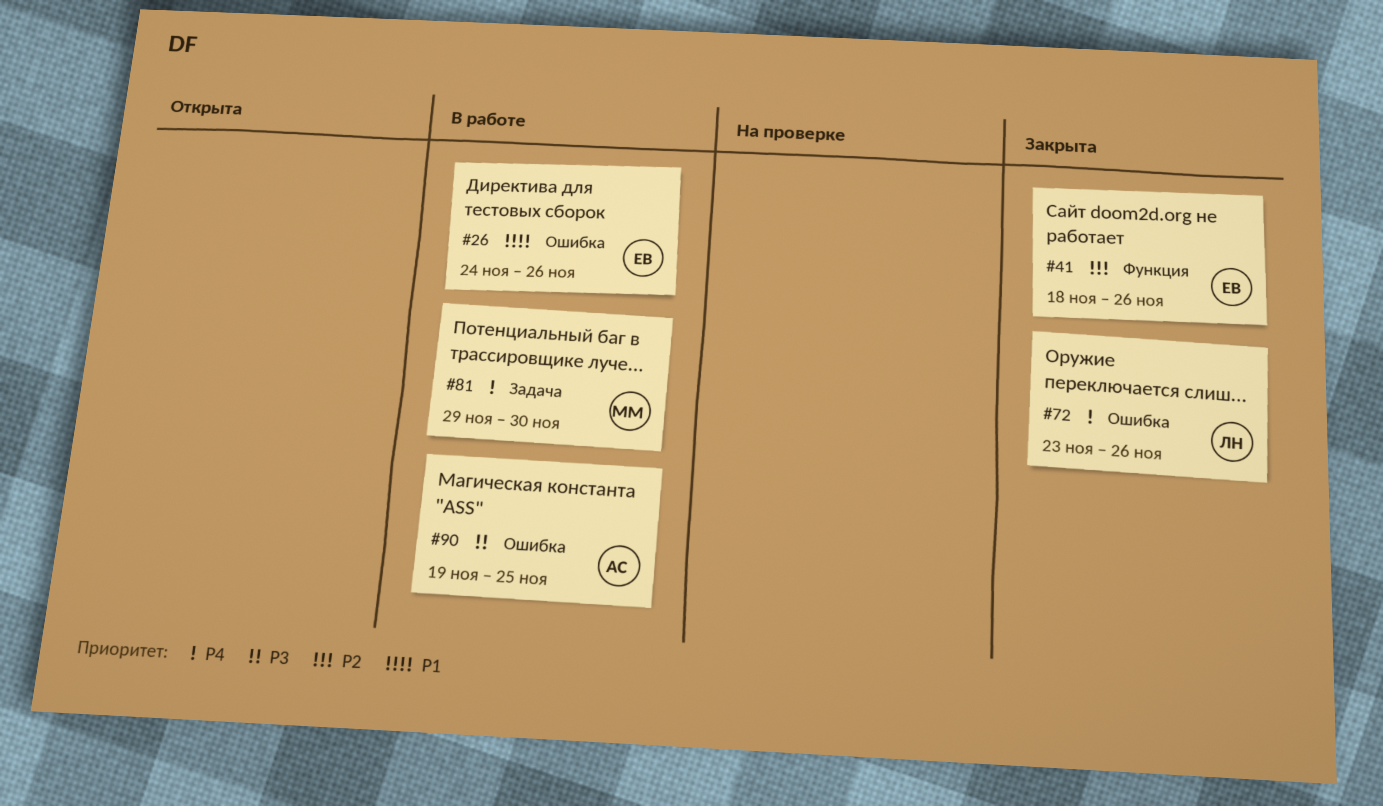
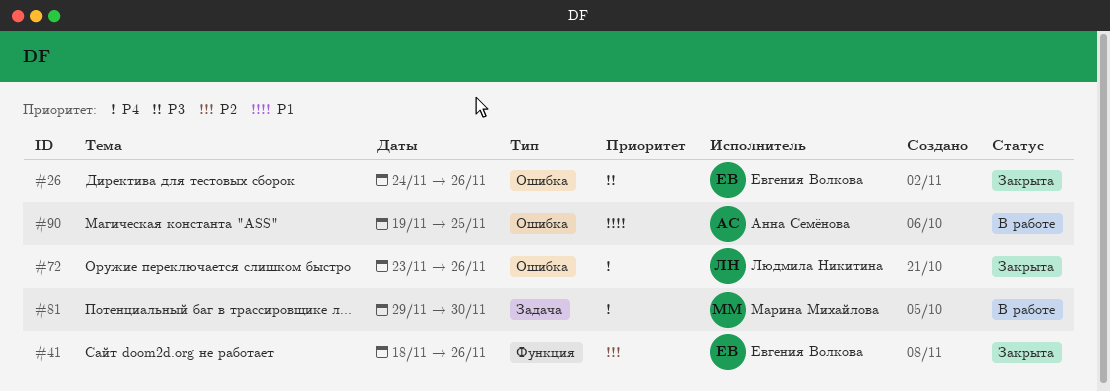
#26, status: В работе -> Закрыта
#26, priority: P1 -> P3
#90, priority: P3 -> P1

